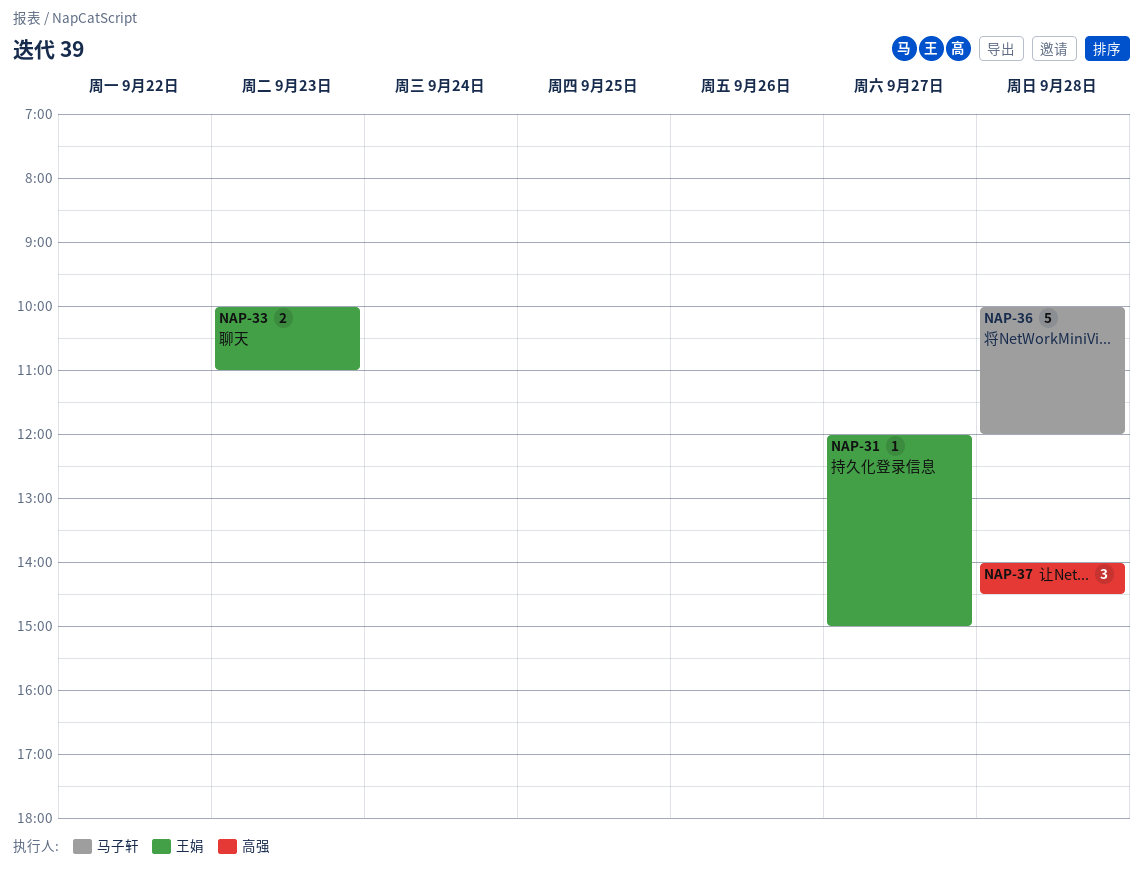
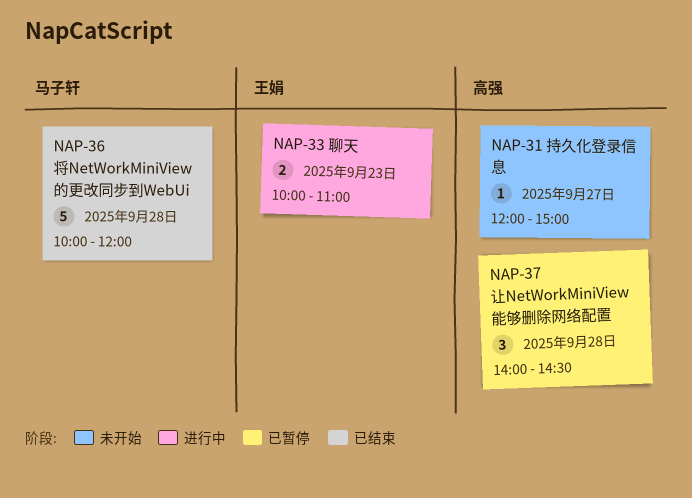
NAP-31, owner: 王娟 -> 高强

